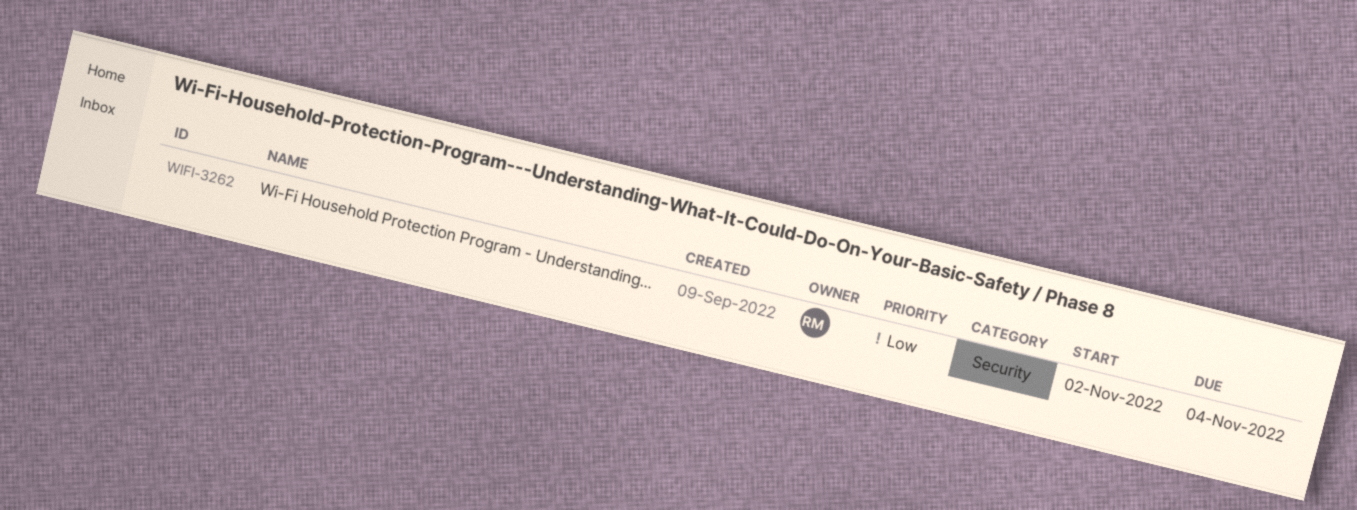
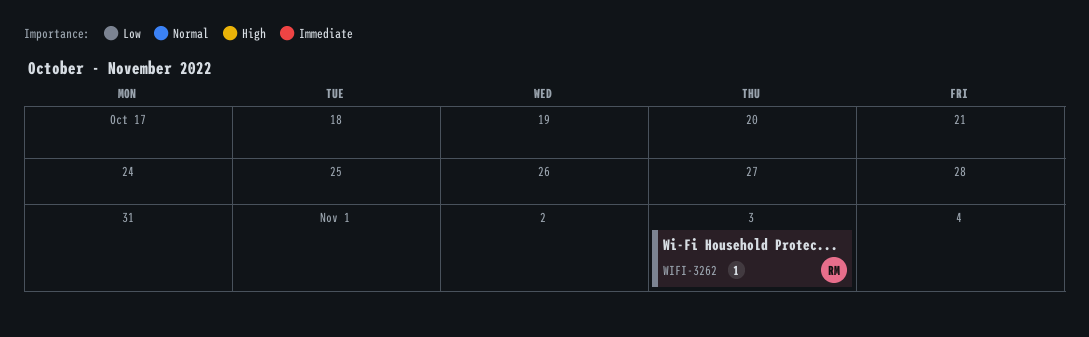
WIFI-3262, due: Nov 4 -> Nov 3

